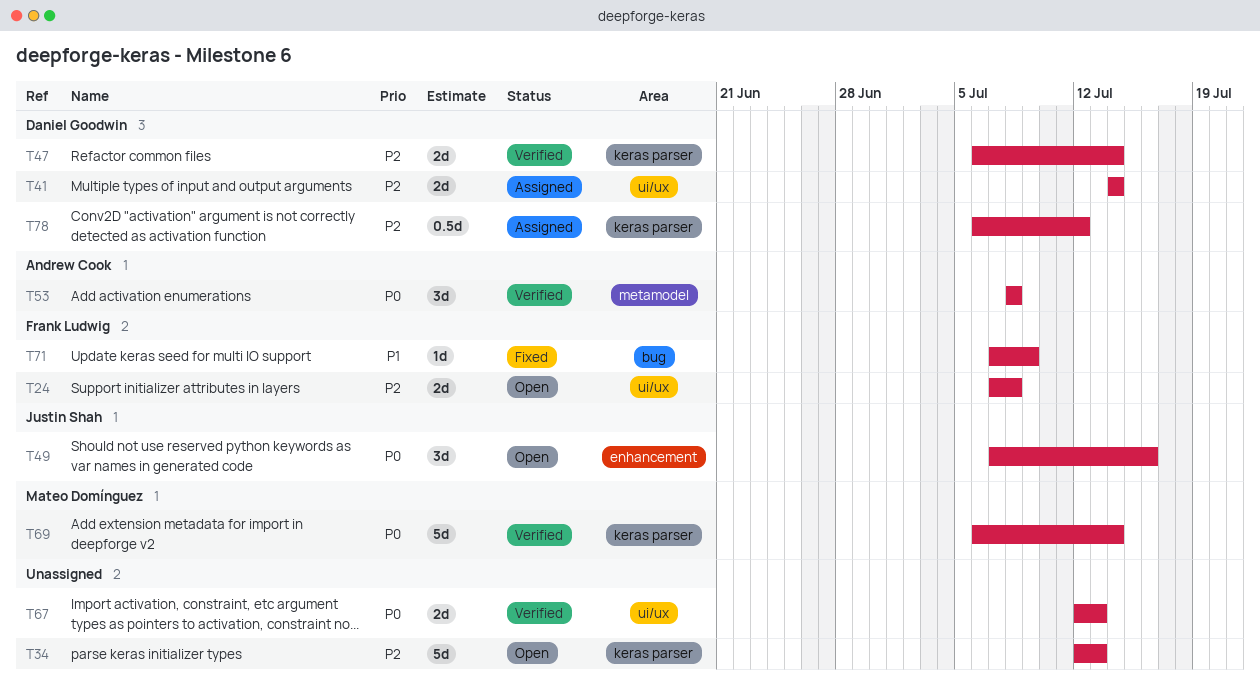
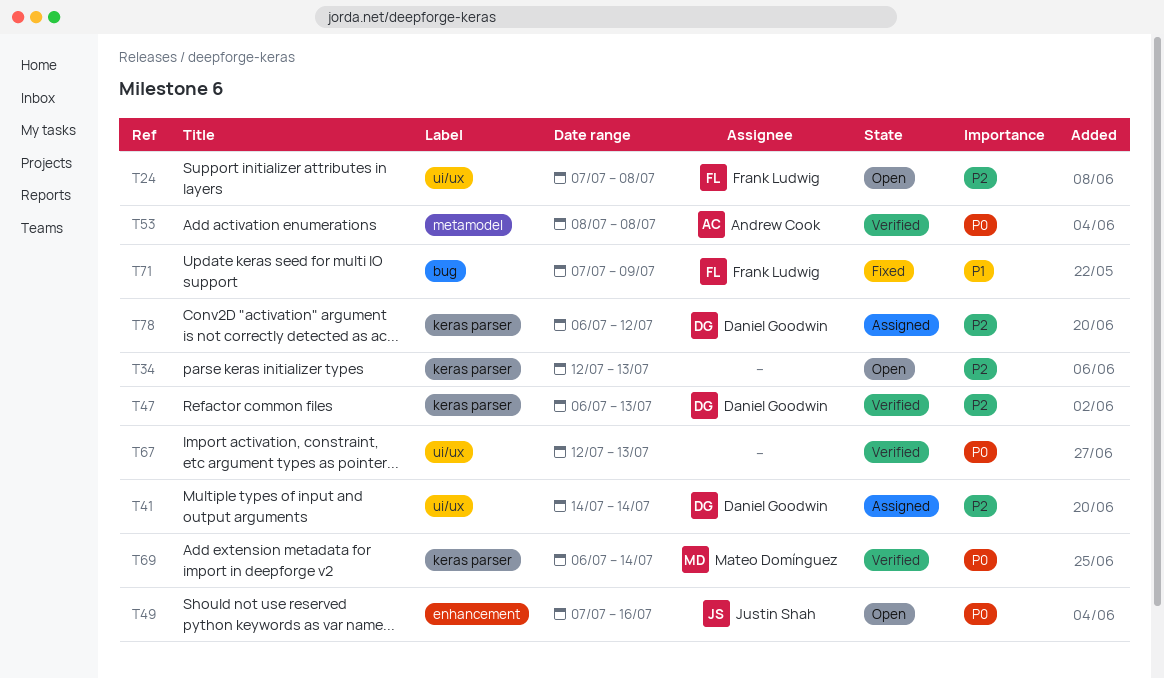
T47, due: Jul 14 -> Jul 13

